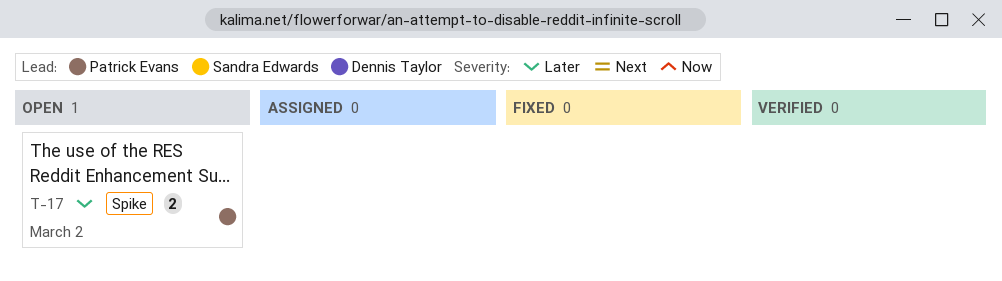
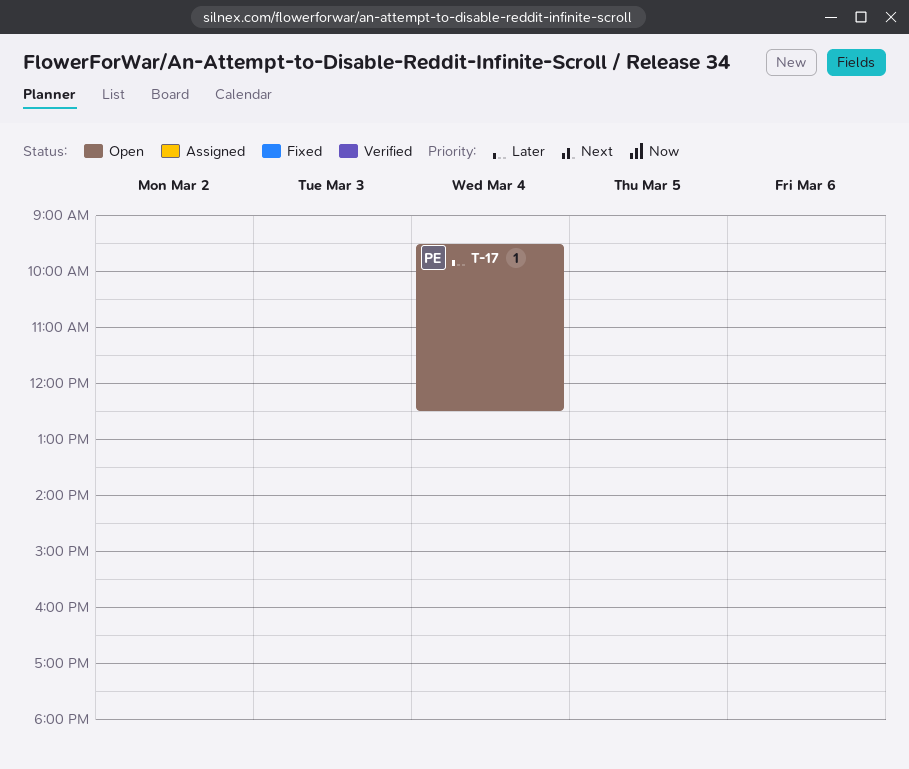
T-17, estimate: 2 -> 1
T-17, day: Mar 2 -> Mar 4

